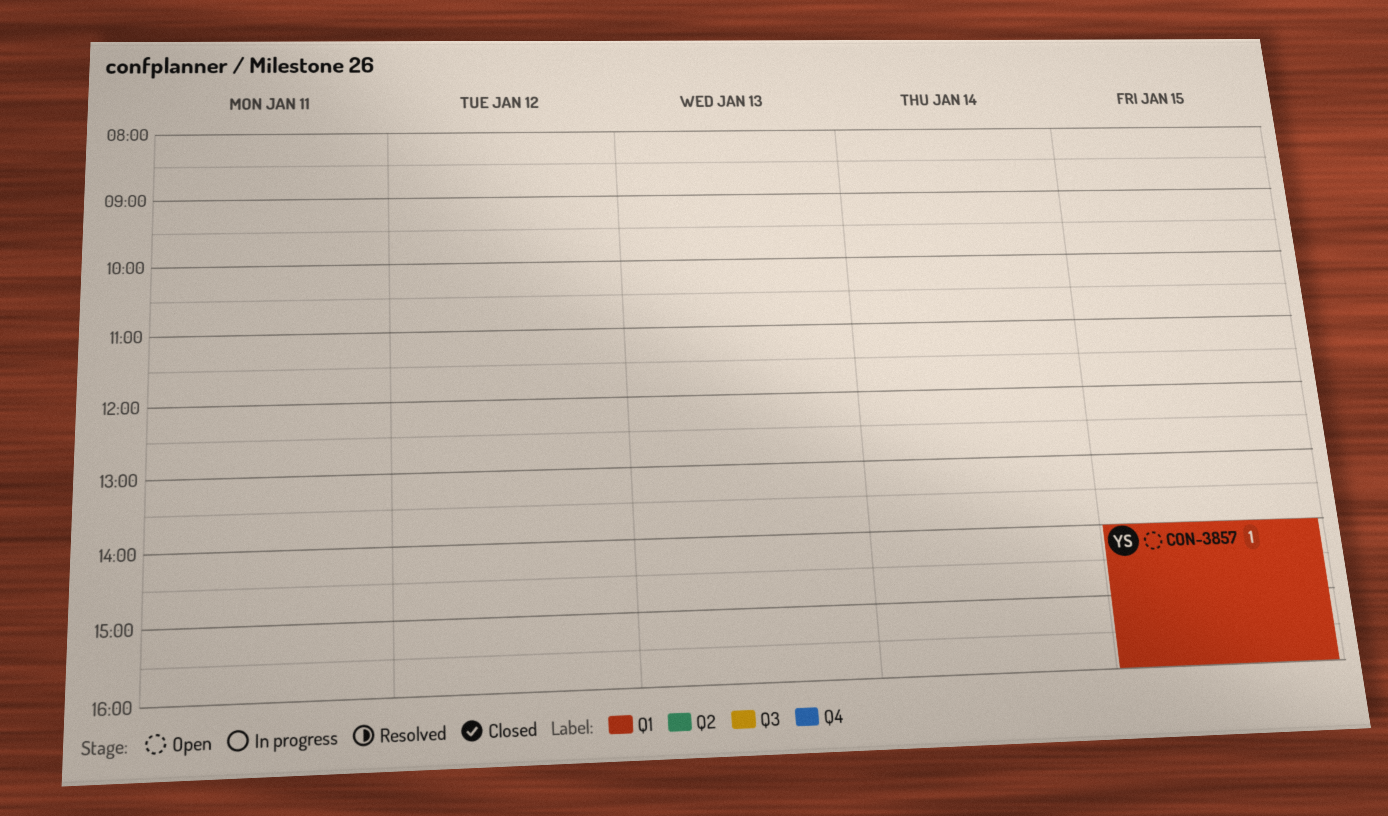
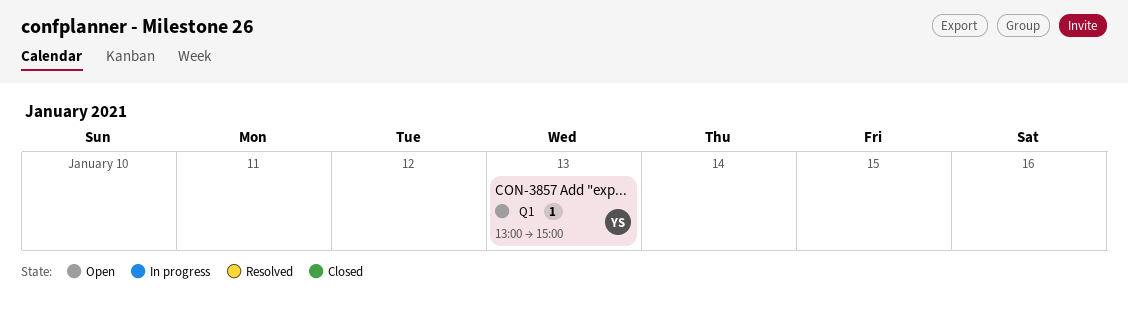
CON-3857, day: Jan 15 -> Jan 13
CON-3857, begins: 14:00 -> 13:00
CON-3857, ends: 16:00 -> 15:00

